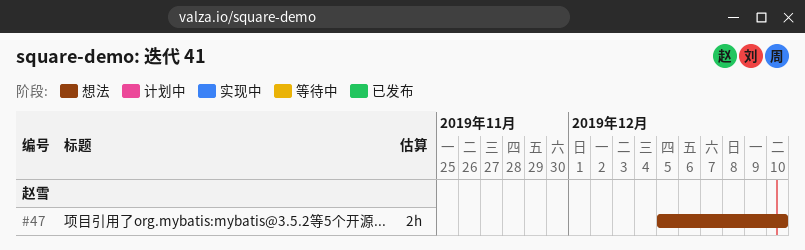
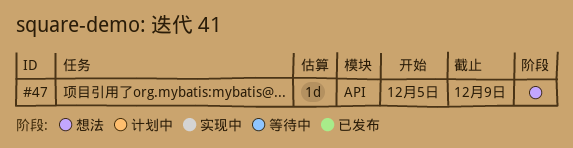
#47, estimate: 2h -> 1d
#47, due: Dec 10 -> Dec 9

